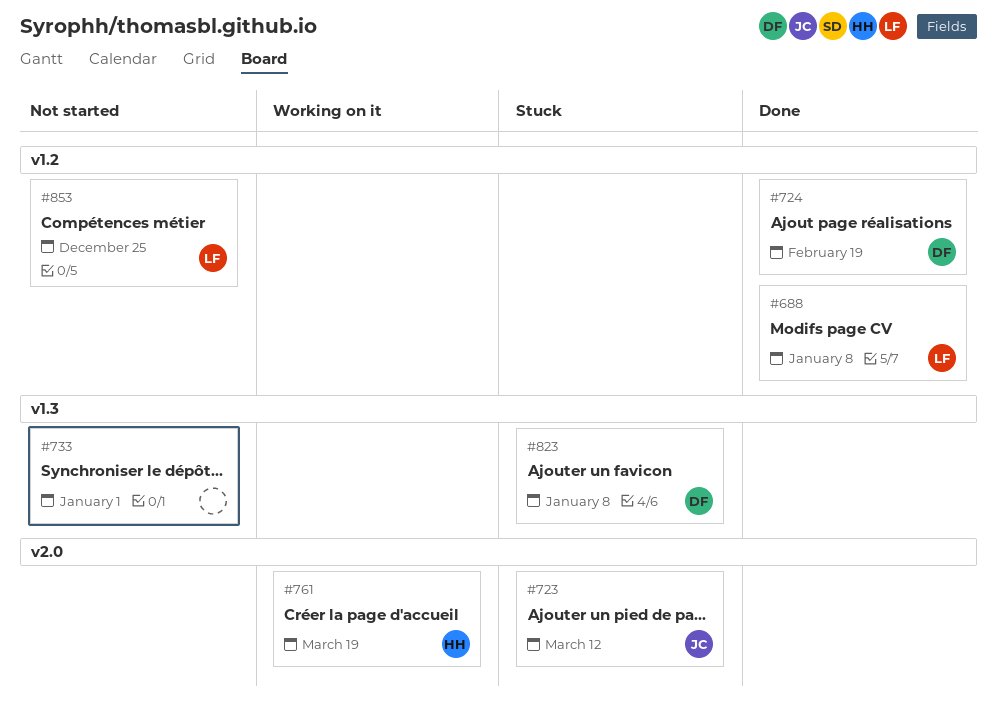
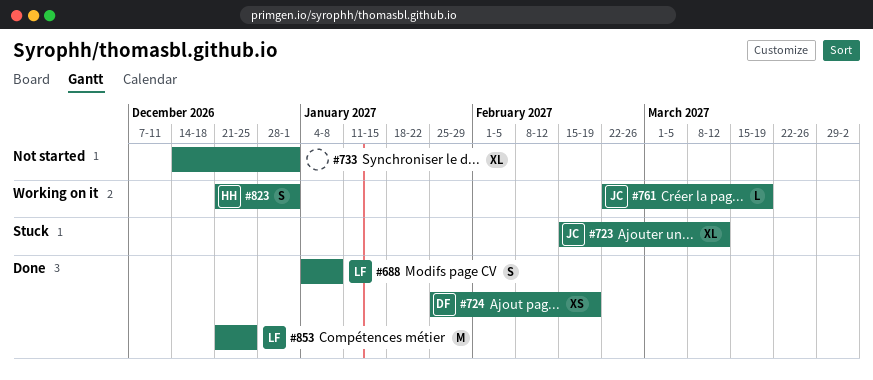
#761, owner: HH -> JC
#823, status: Stuck -> Working on it
#823, owner: DF -> HH
#823, due: Jan 8 -> Jan 1
#853, status: Not started -> Done

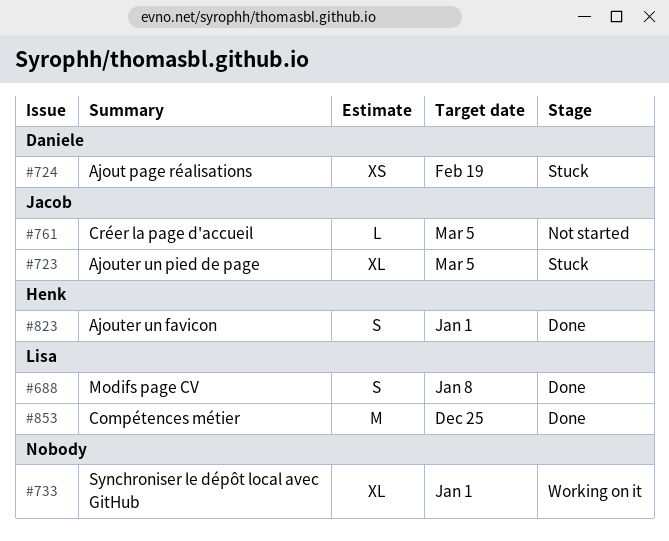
#723, due: Mar 12 -> Mar 5
#724, status: Done -> Stuck
#733, status: Not started -> Working on it
#761, status: Working on it -> Not started
#761, due: Mar 19 -> Mar 5
#823, status: Working on it -> Done

